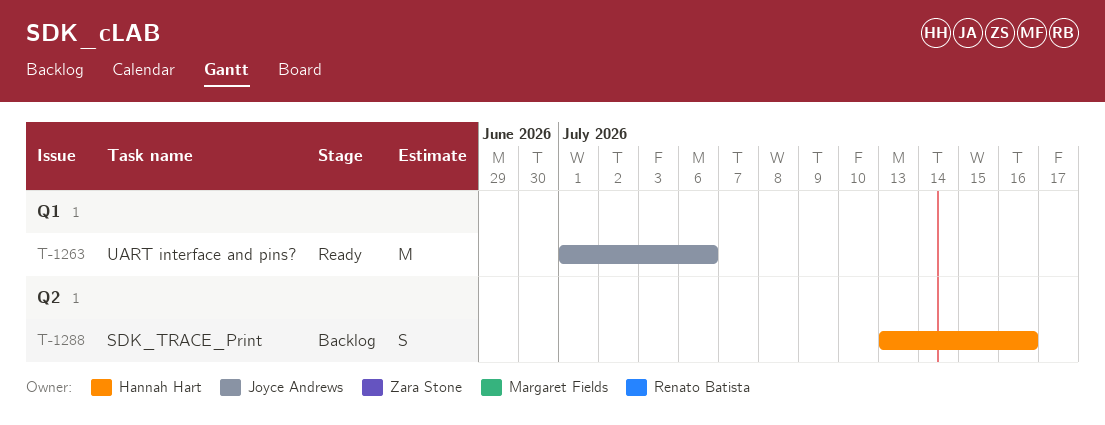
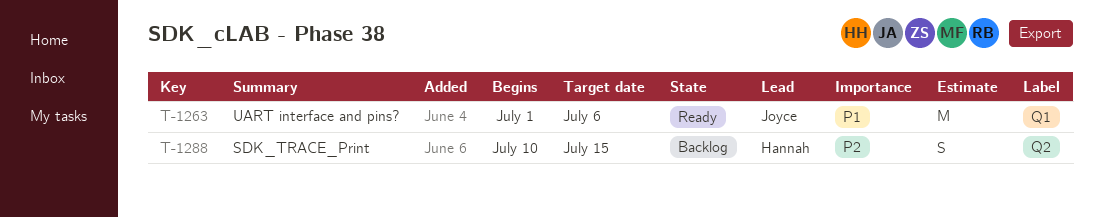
T-1288, start: Jul 13 -> Jul 10
T-1288, due: Jul 16 -> Jul 15

